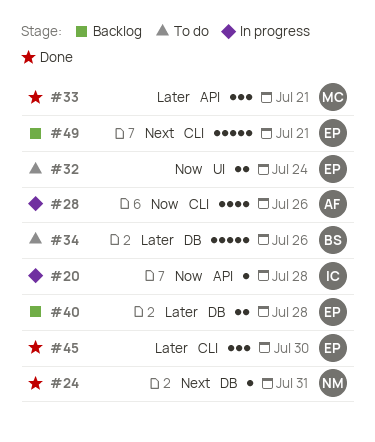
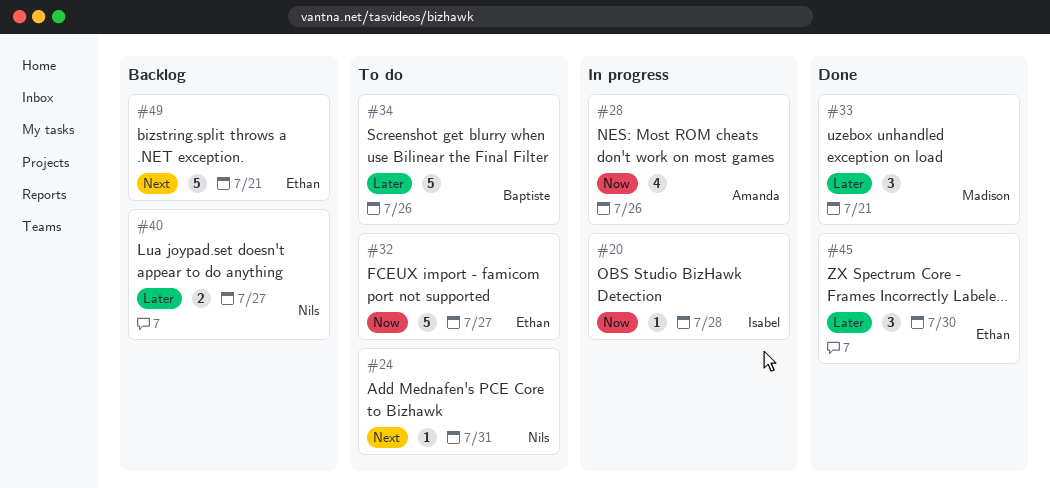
#24, status: Done -> To do
#32, estimate: 2 -> 5
#32, due: Jul 24 -> Jul 27
#40, owner: Ethan -> Nils
#40, due: Jul 28 -> Jul 27

